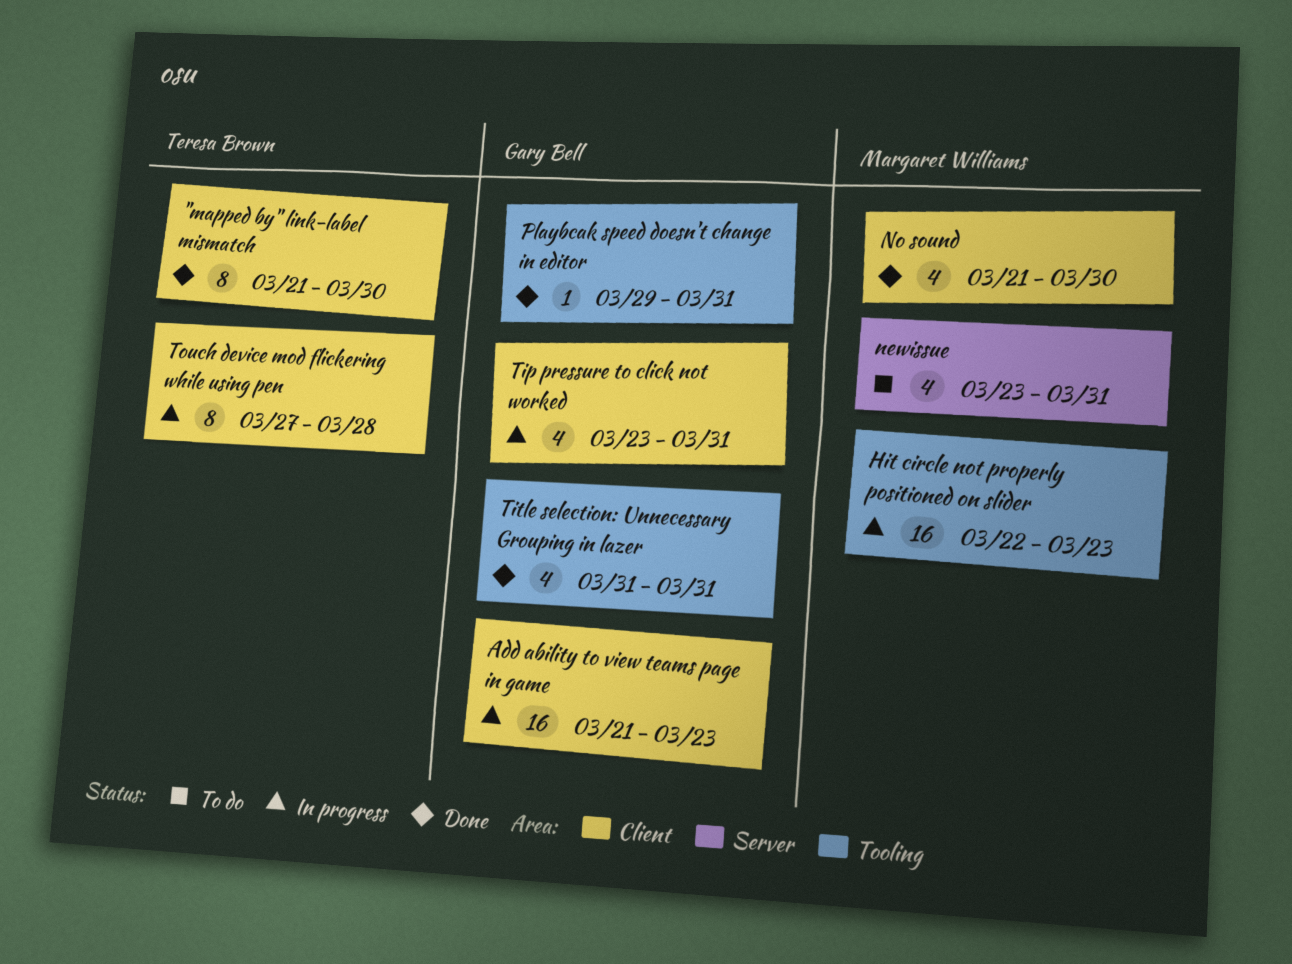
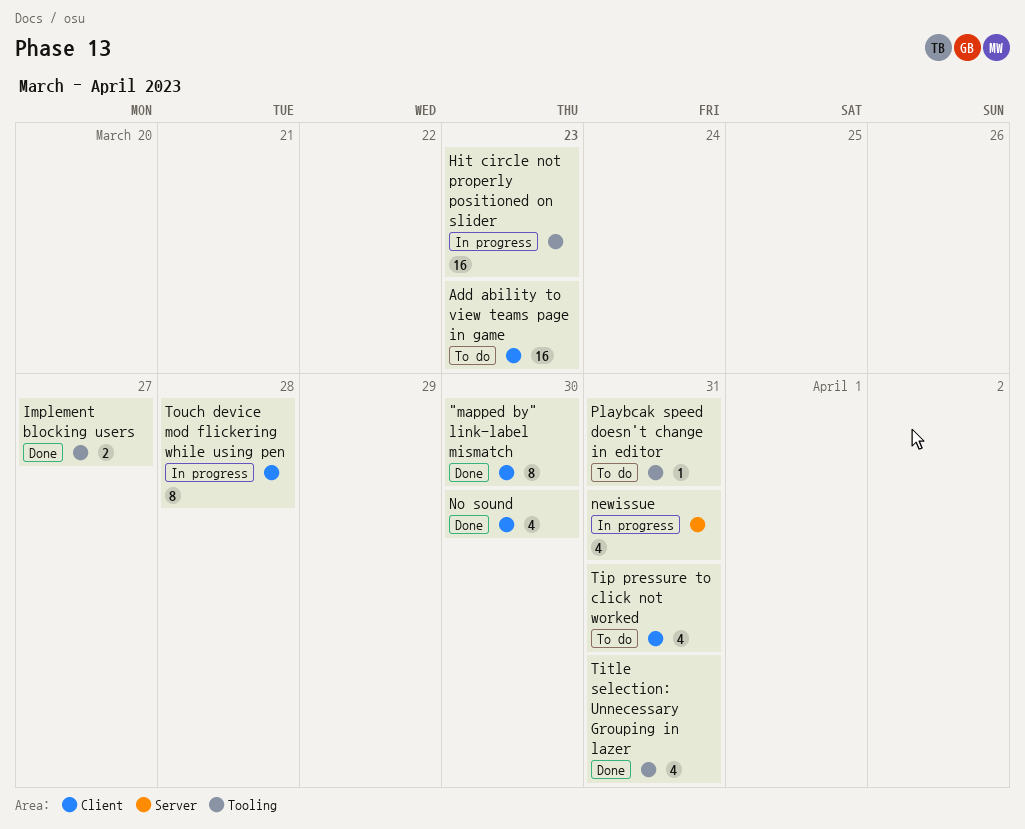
Add ability to view teams page in game, status: In progress -> To do
Implement blocking users: none -> present
newissue, status: To do -> In progress
Playbcak speed doesn't change in editor, status: Done -> To do
Tip pressure to click not worked, status: In progress -> To do

